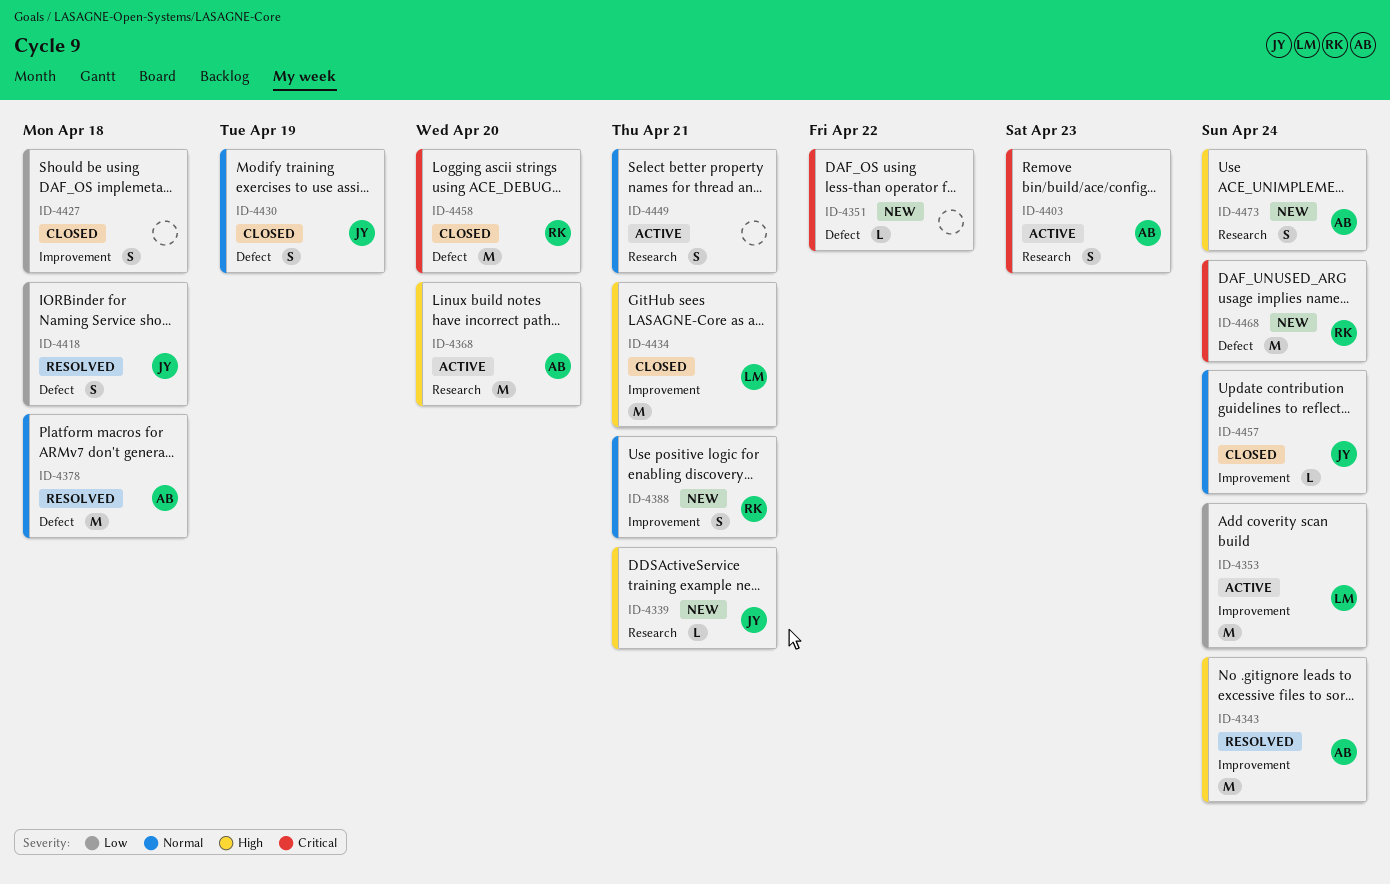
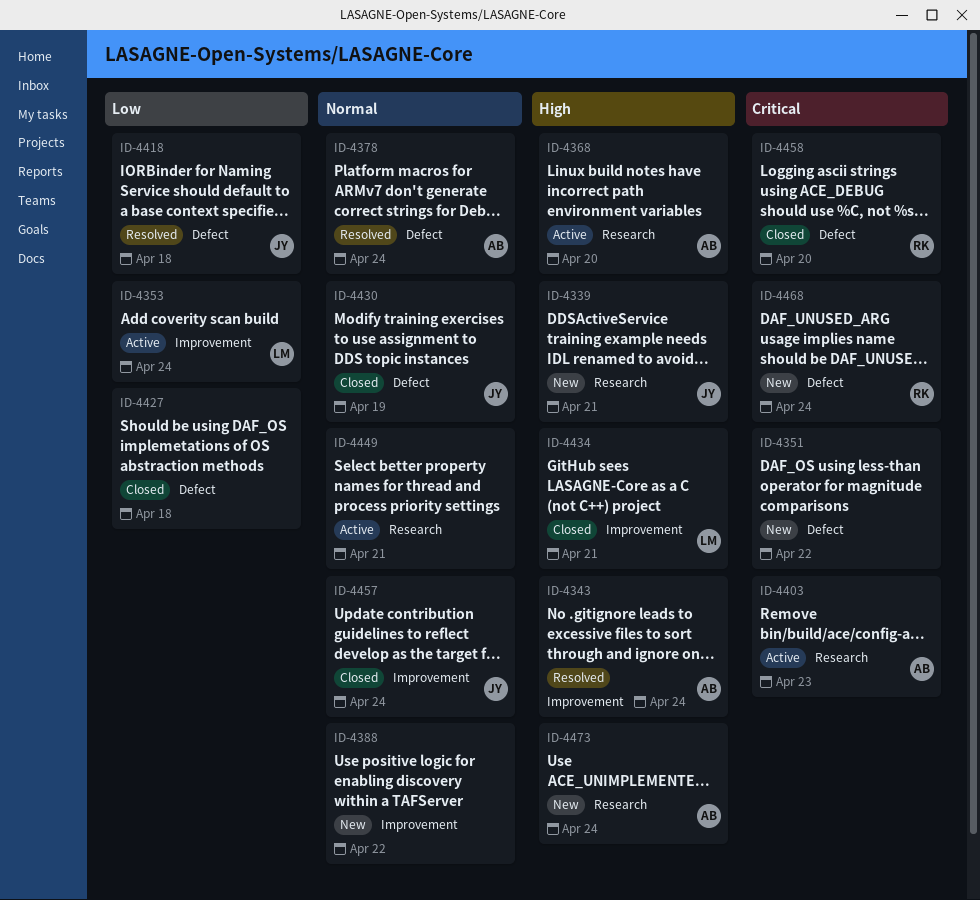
ID-4378, due: Apr 18 -> Apr 24
ID-4388, owner: RK -> none
ID-4388, due: Apr 21 -> Apr 22
ID-4427, label: Improvement -> Defect

